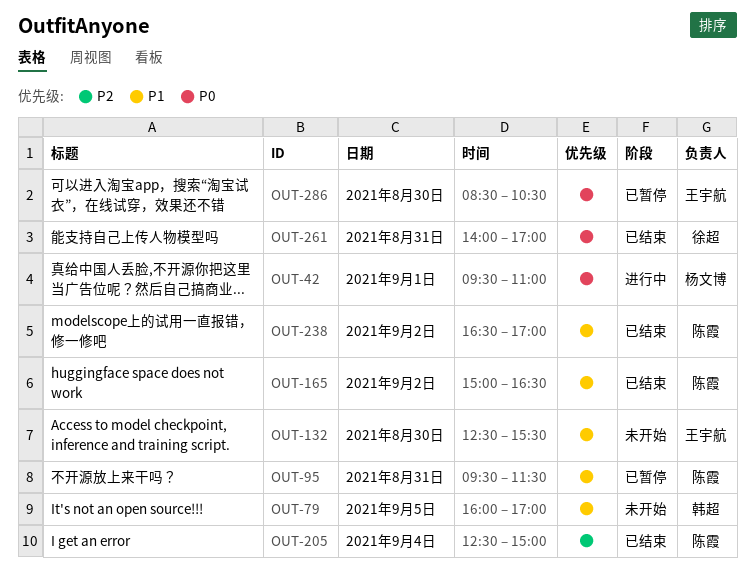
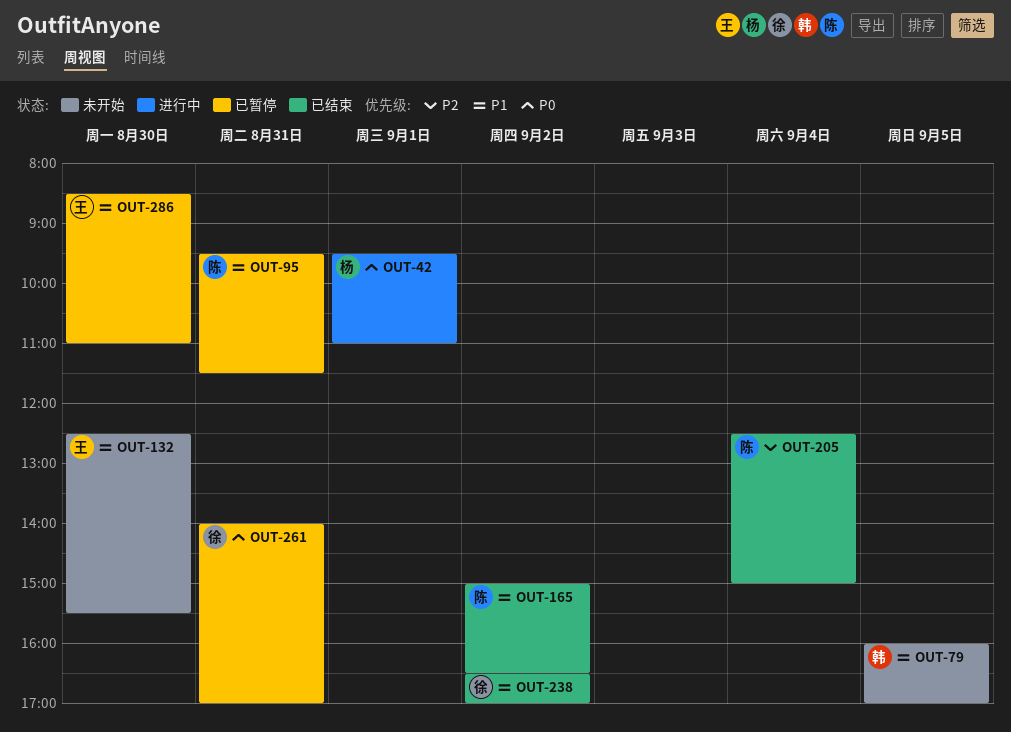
OUT-238, owner: 陈霞 -> 徐超
OUT-261, status: 已结束 -> 已暂停
OUT-286, priority: P0 -> P1
OUT-286, ends: 10:30 -> 11:00

